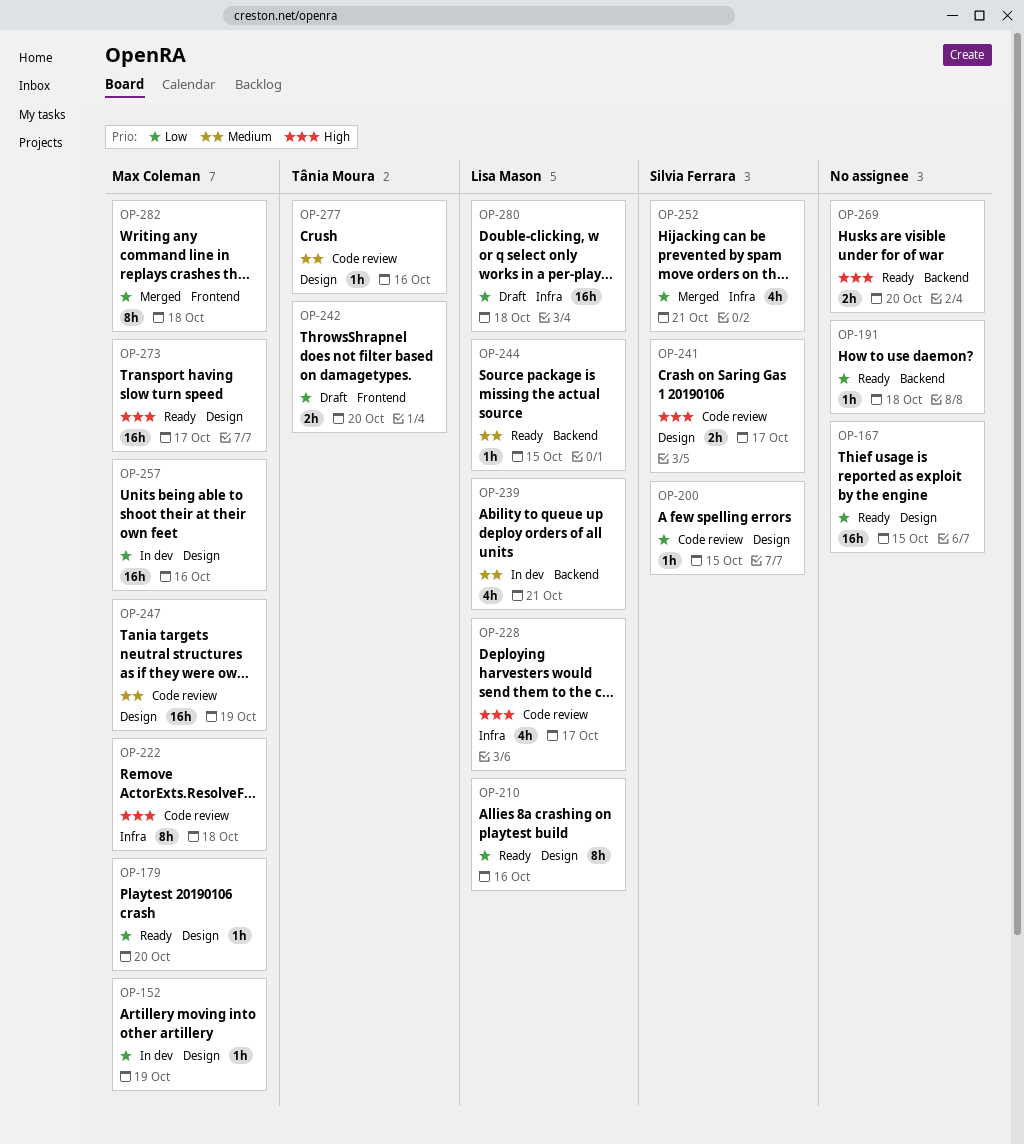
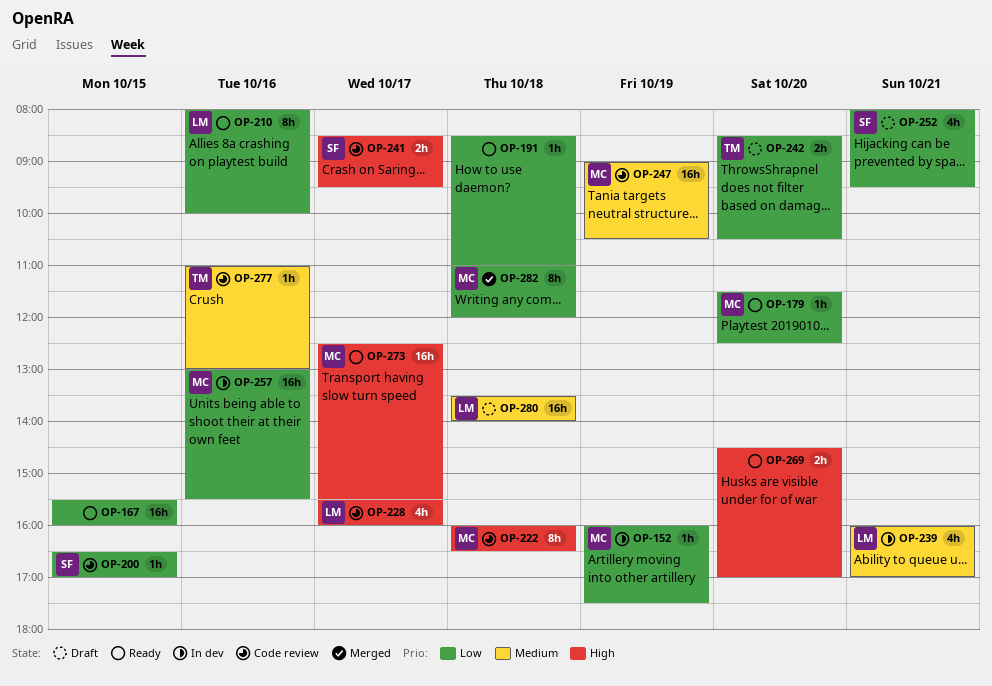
OP-244: present -> none
OP-252, status: Merged -> Draft
OP-280, priority: Low -> Medium

